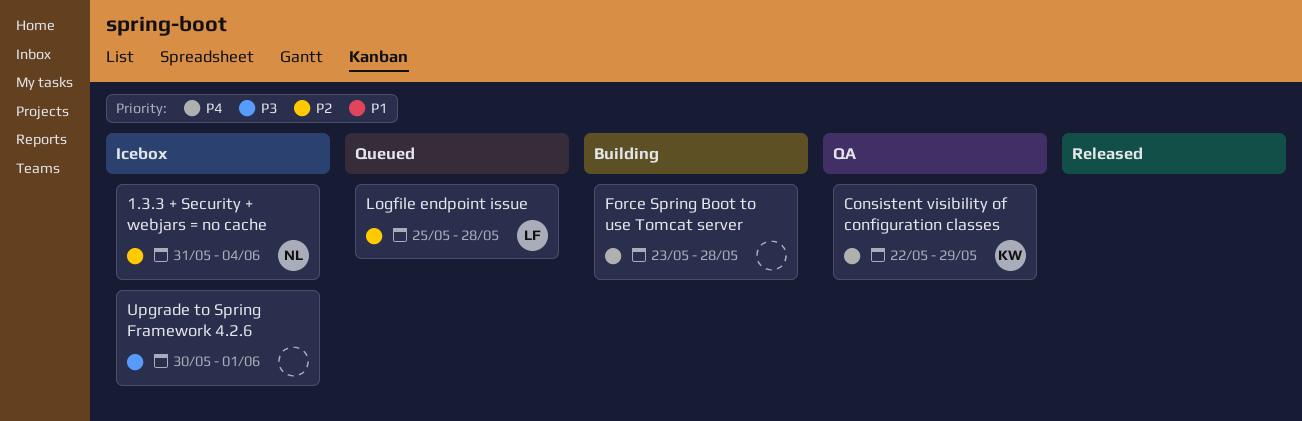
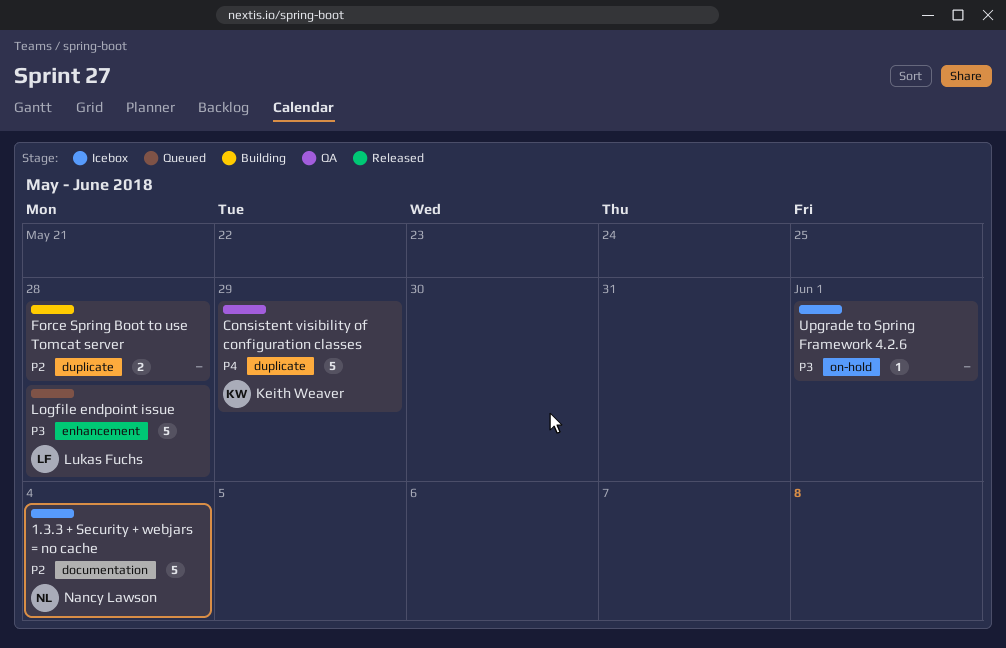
Force Spring Boot to use Tomcat server, priority: P4 -> P2
Logfile endpoint issue, priority: P2 -> P3

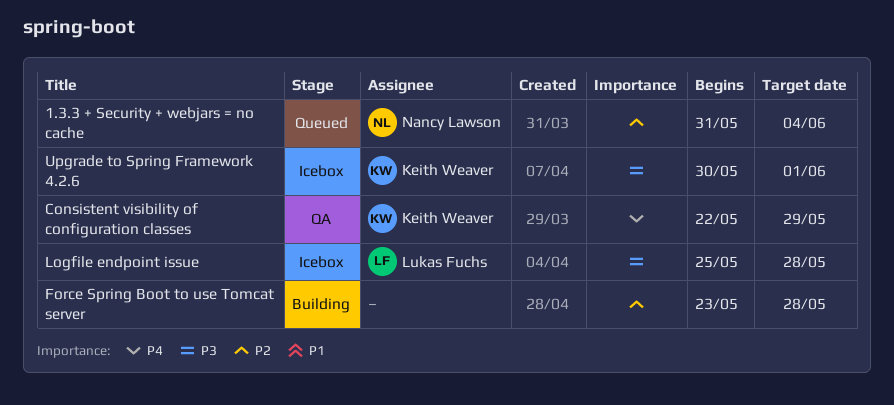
1.3.3 + Security + webjars = no cache, status: Icebox -> Queued
Logfile endpoint issue, status: Queued -> Icebox
Upgrade to Spring Framework 4.2.6, owner: none -> Keith Weaver

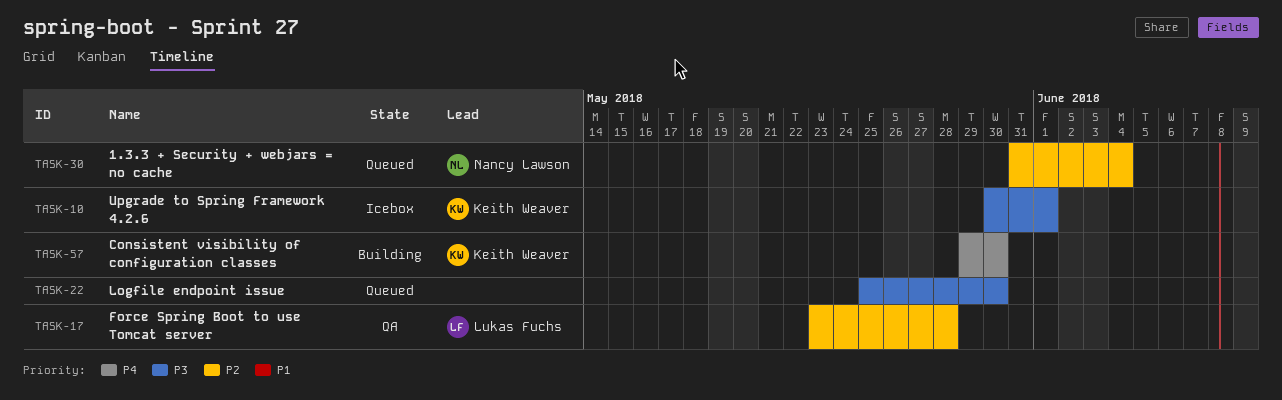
Consistent visibility of configuration classes, status: QA -> Building
Consistent visibility of configuration classes, start: May 22 -> May 29
Consistent visibility of configuration classes, due: May 29 -> May 30
Force Spring Boot to use Tomcat server, status: Building -> QA
Force Spring Boot to use Tomcat server, owner: none -> Lukas Fuchs
Logfile endpoint issue, status: Icebox -> Queued
Logfile endpoint issue, owner: Lukas Fuchs -> none
Logfile endpoint issue, due: May 28 -> May 30

